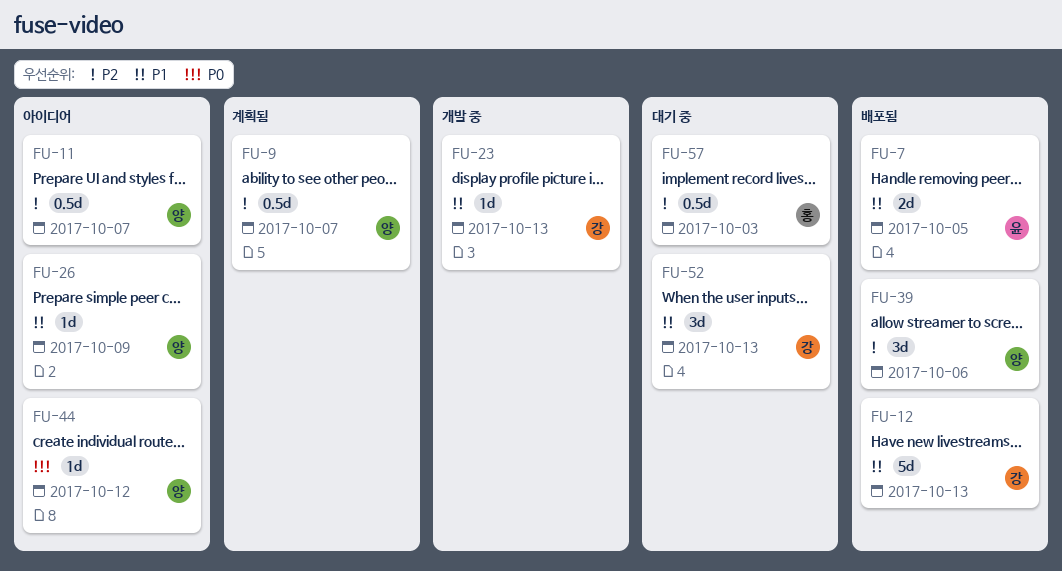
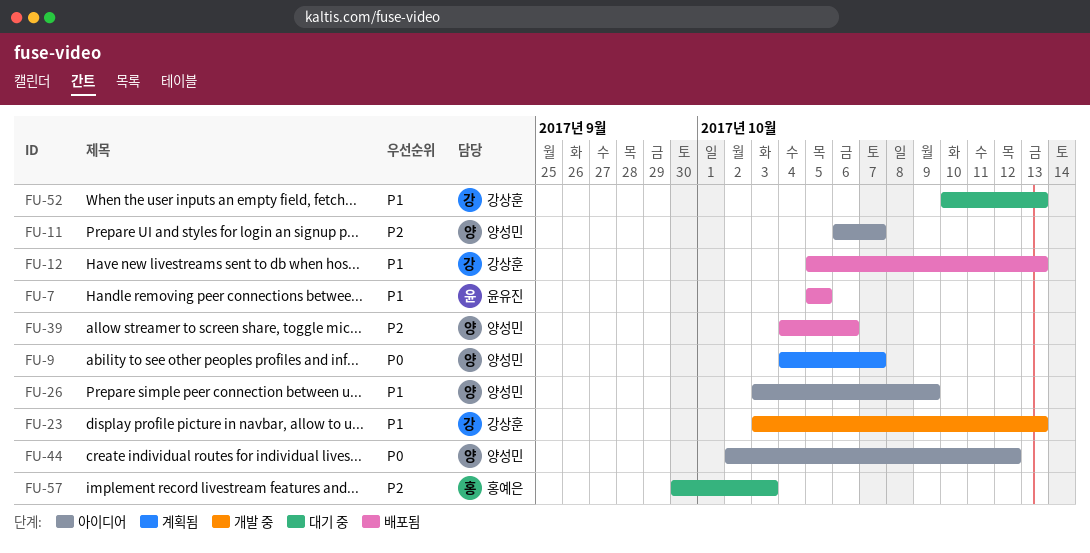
FU-9, priority: P2 -> P0

